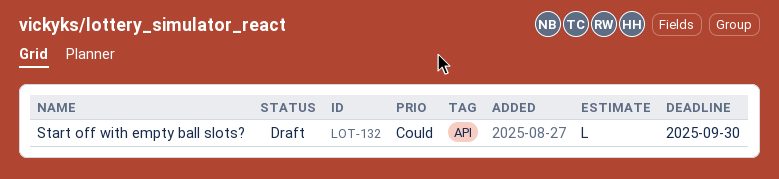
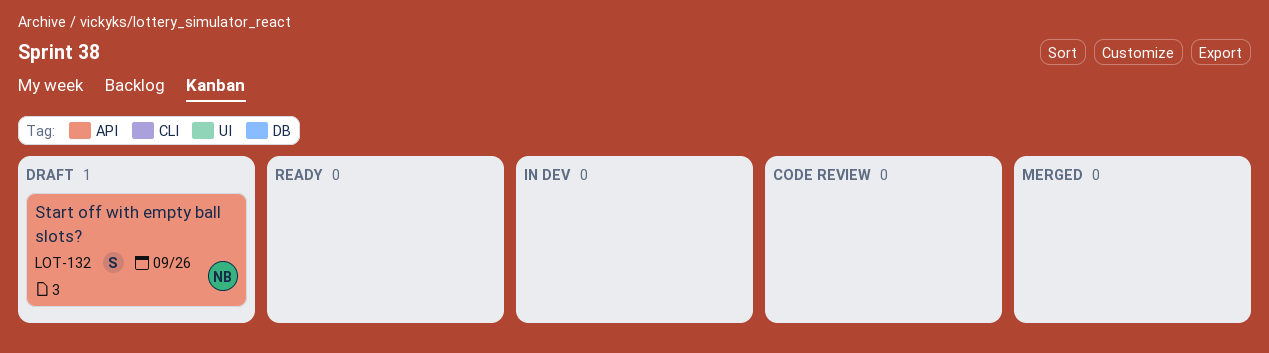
LOT-132, estimate: L -> S
LOT-132, due: Sep 30 -> Sep 26

